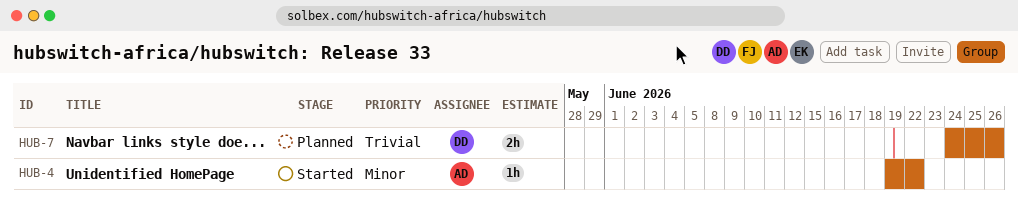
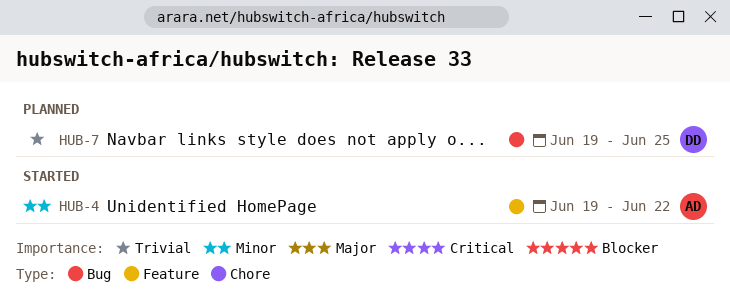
HUB-7, start: Jun 24 -> Jun 19
HUB-7, due: Jun 26 -> Jun 25

